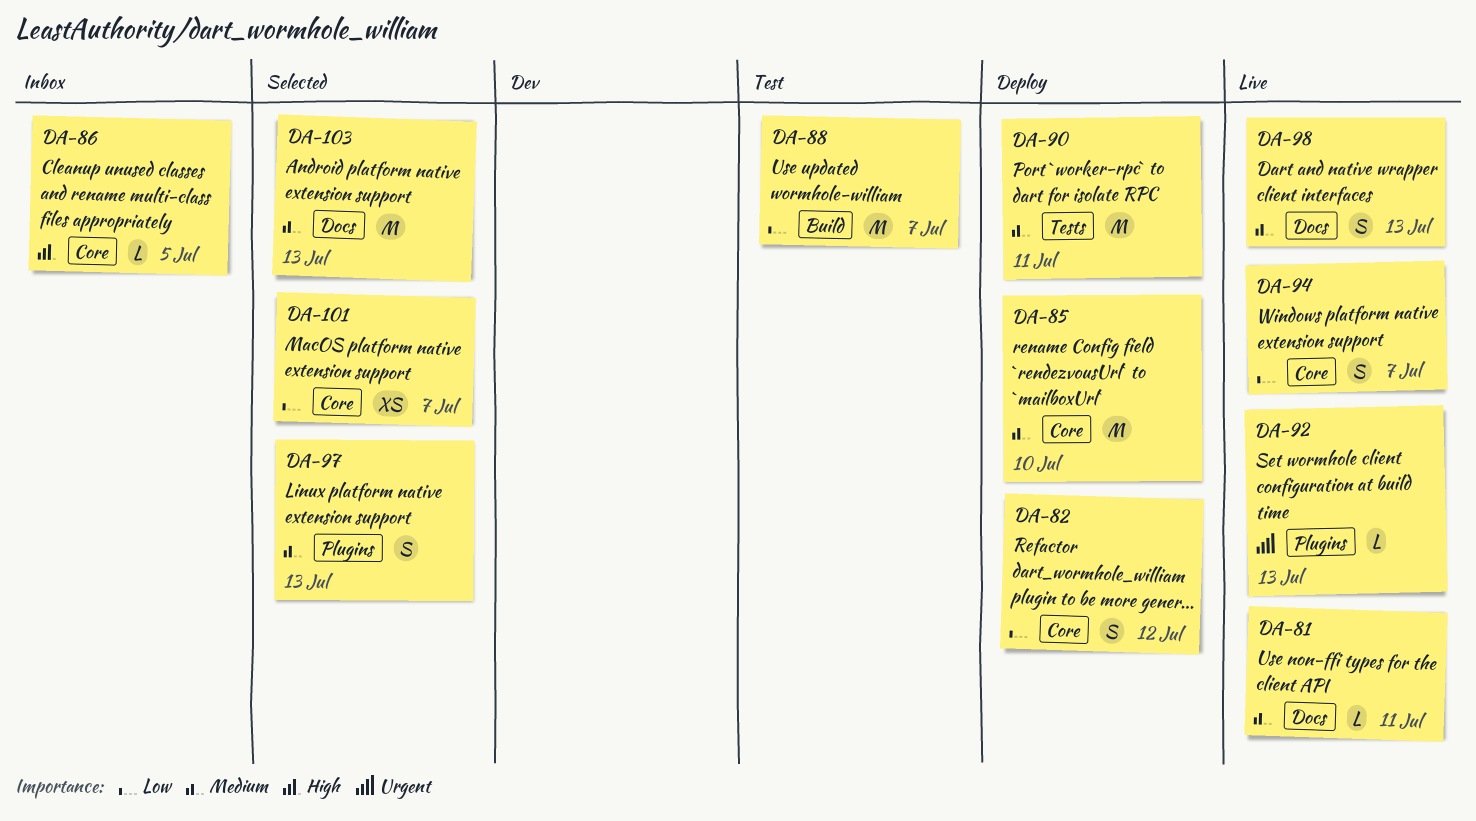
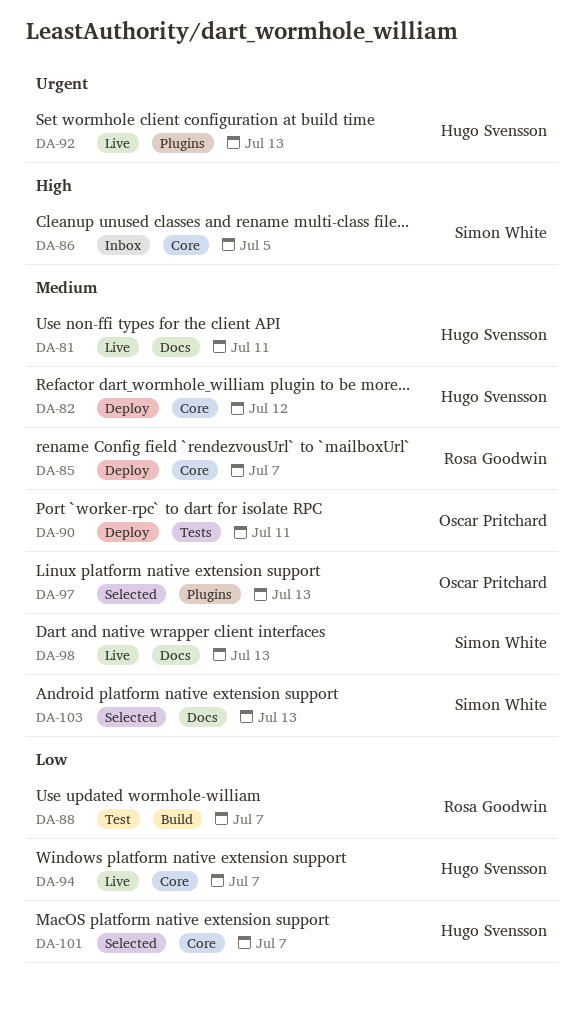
DA-82, priority: Low -> Medium
DA-85, due: Jul 10 -> Jul 7

